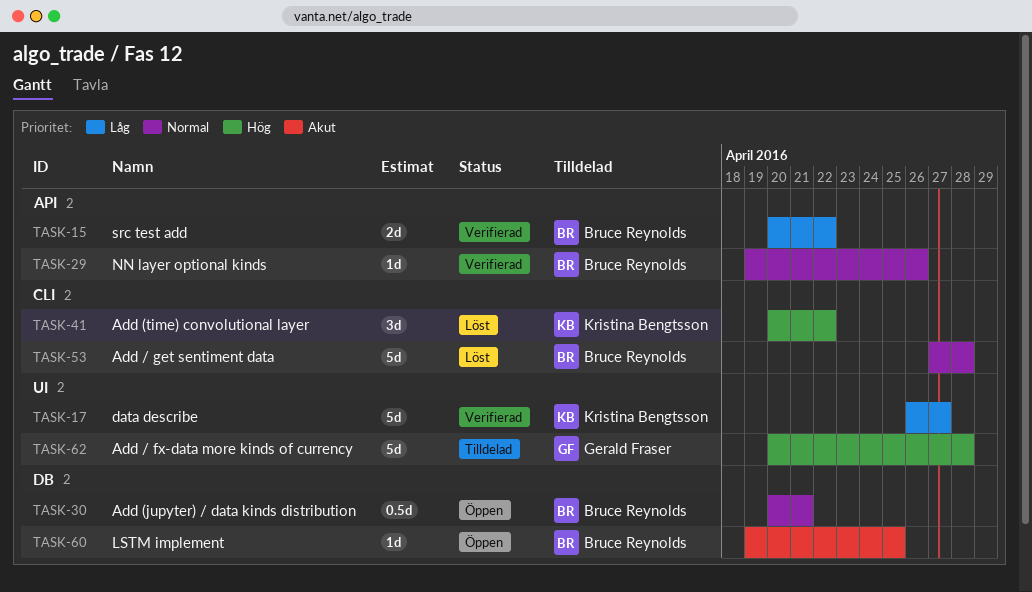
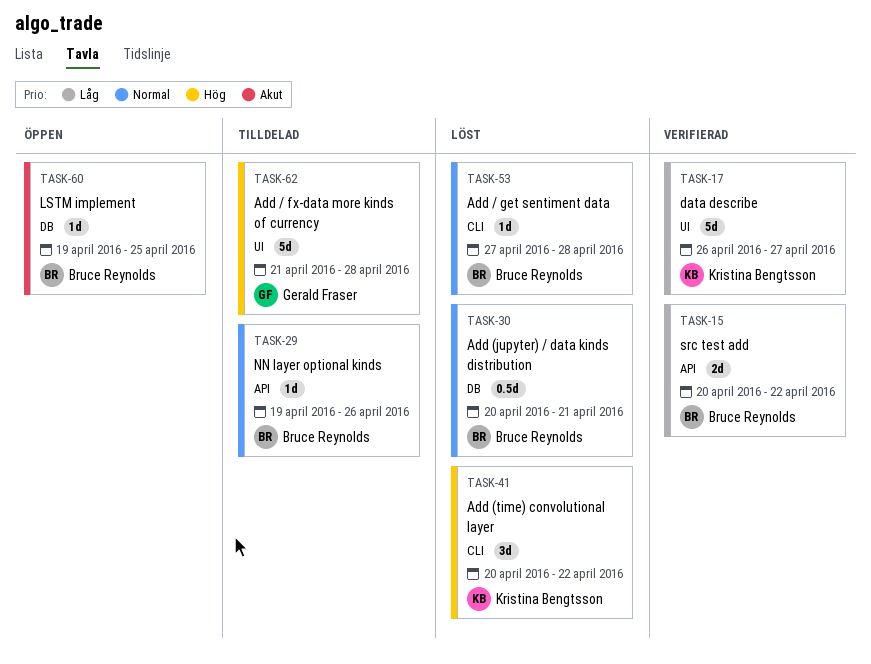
TASK-29, status: Verifierad -> Tilldelad
TASK-30, status: Öppen -> Löst
TASK-53, estimate: 5d -> 1d
TASK-62, start: Apr 20 -> Apr 21

